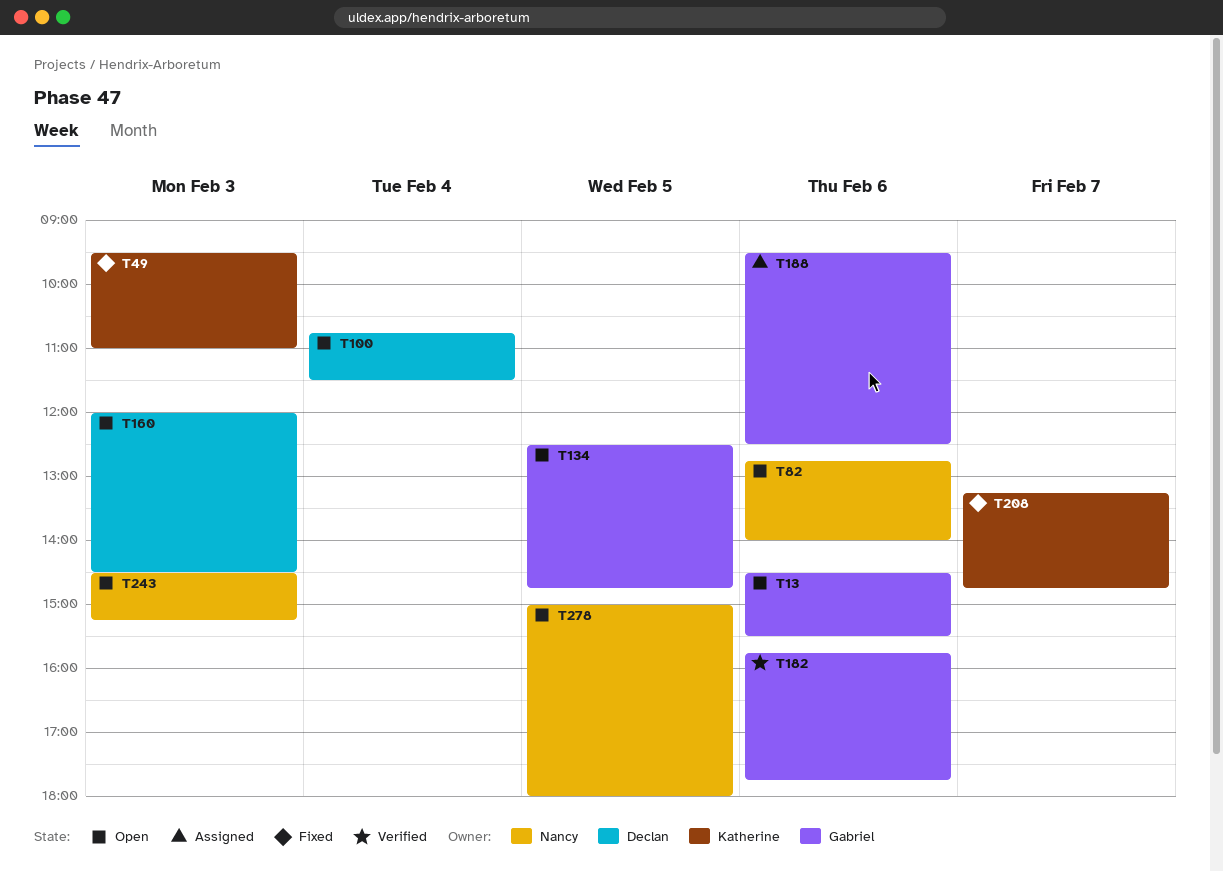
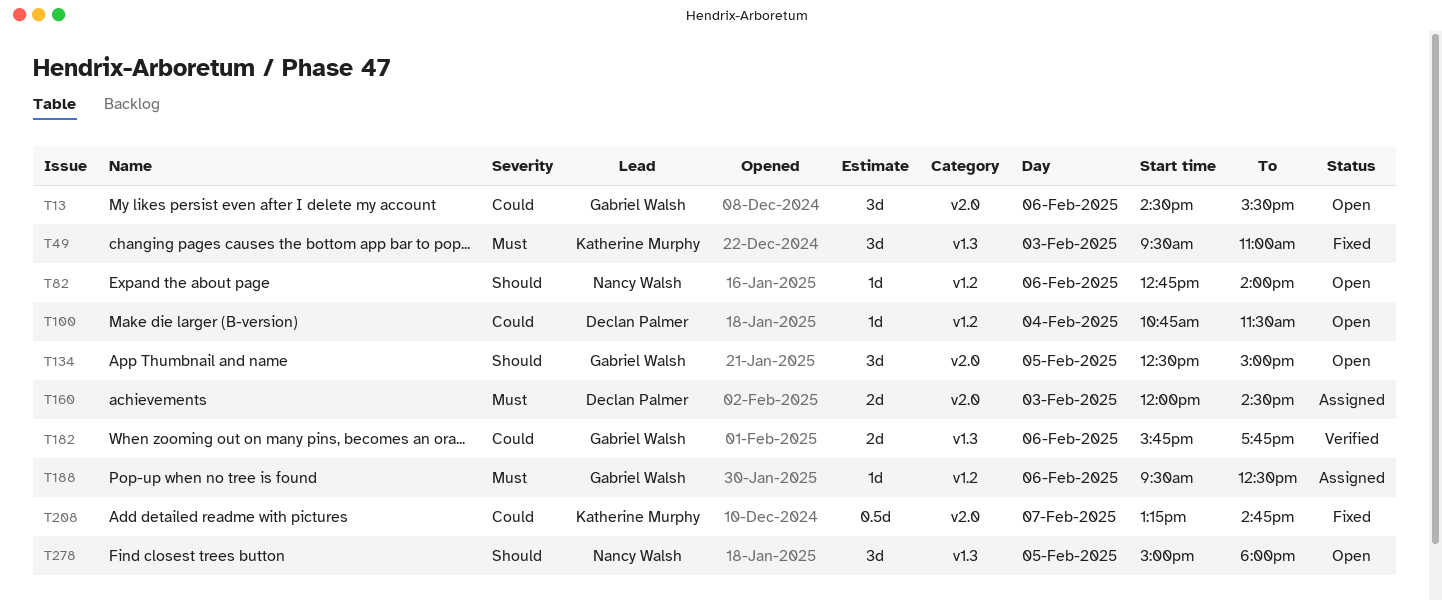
T134, ends: 14:45 -> 15:00
T160, status: Open -> Assigned
T243: present -> none

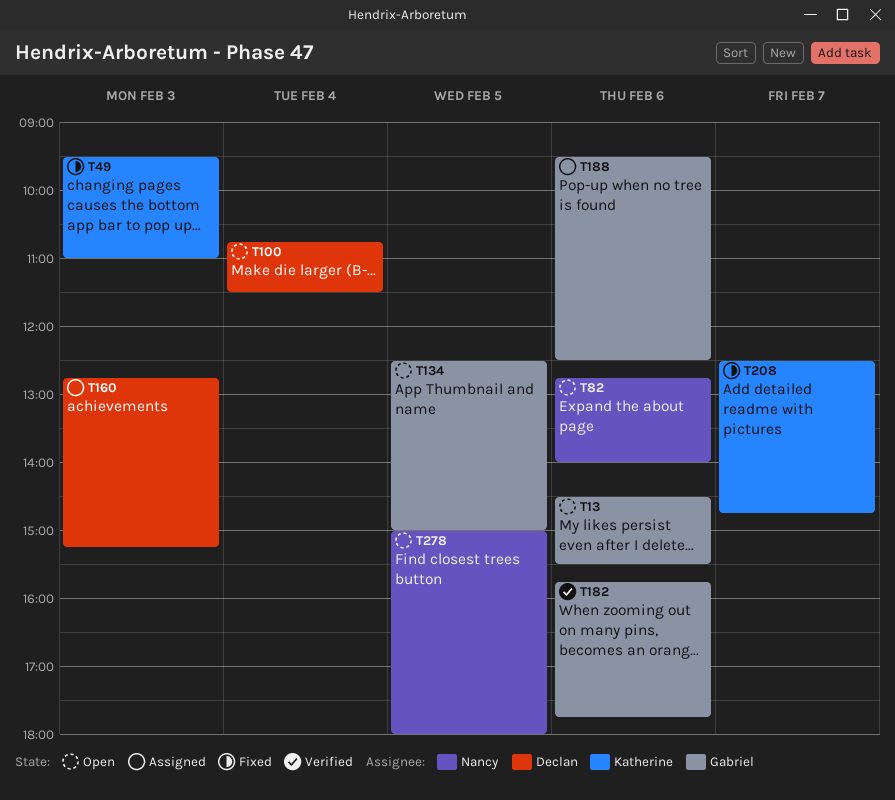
T160, begins: 12:00 -> 12:45
T160, ends: 14:30 -> 15:15
T208, begins: 13:15 -> 12:30

